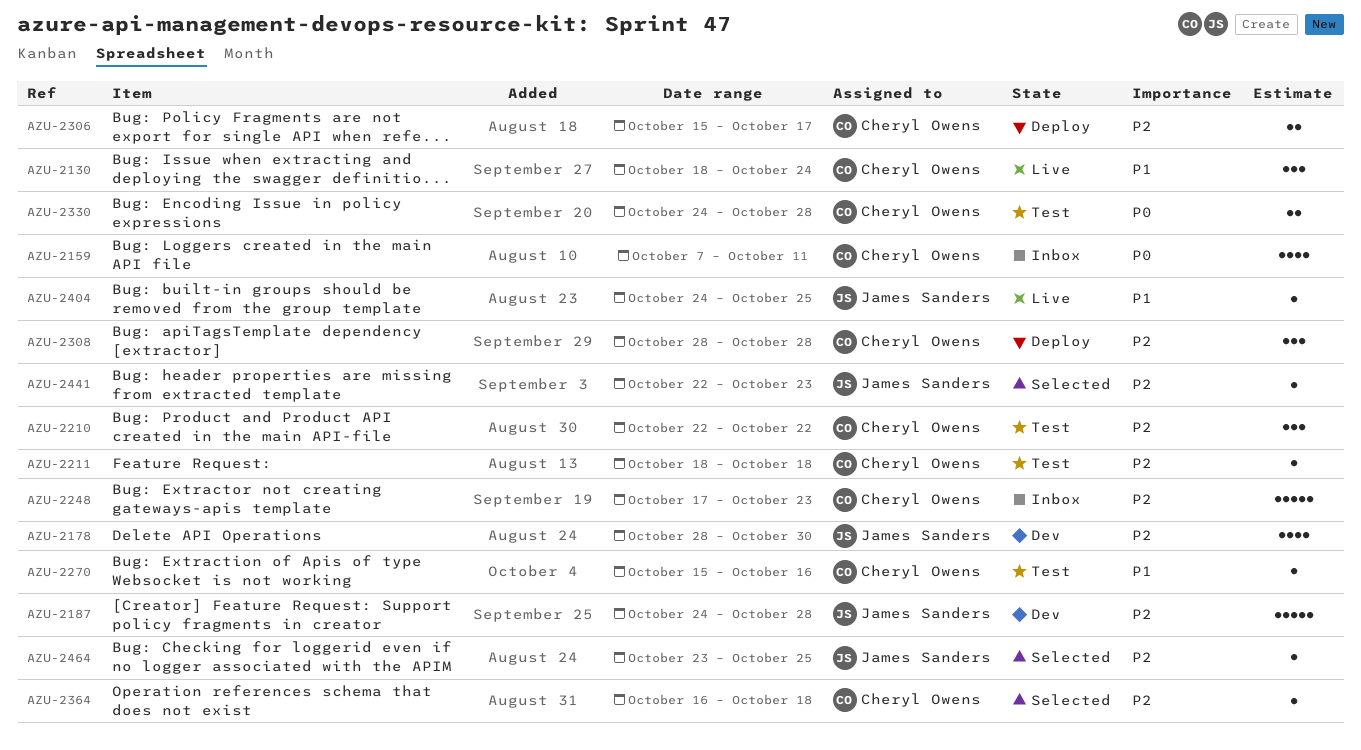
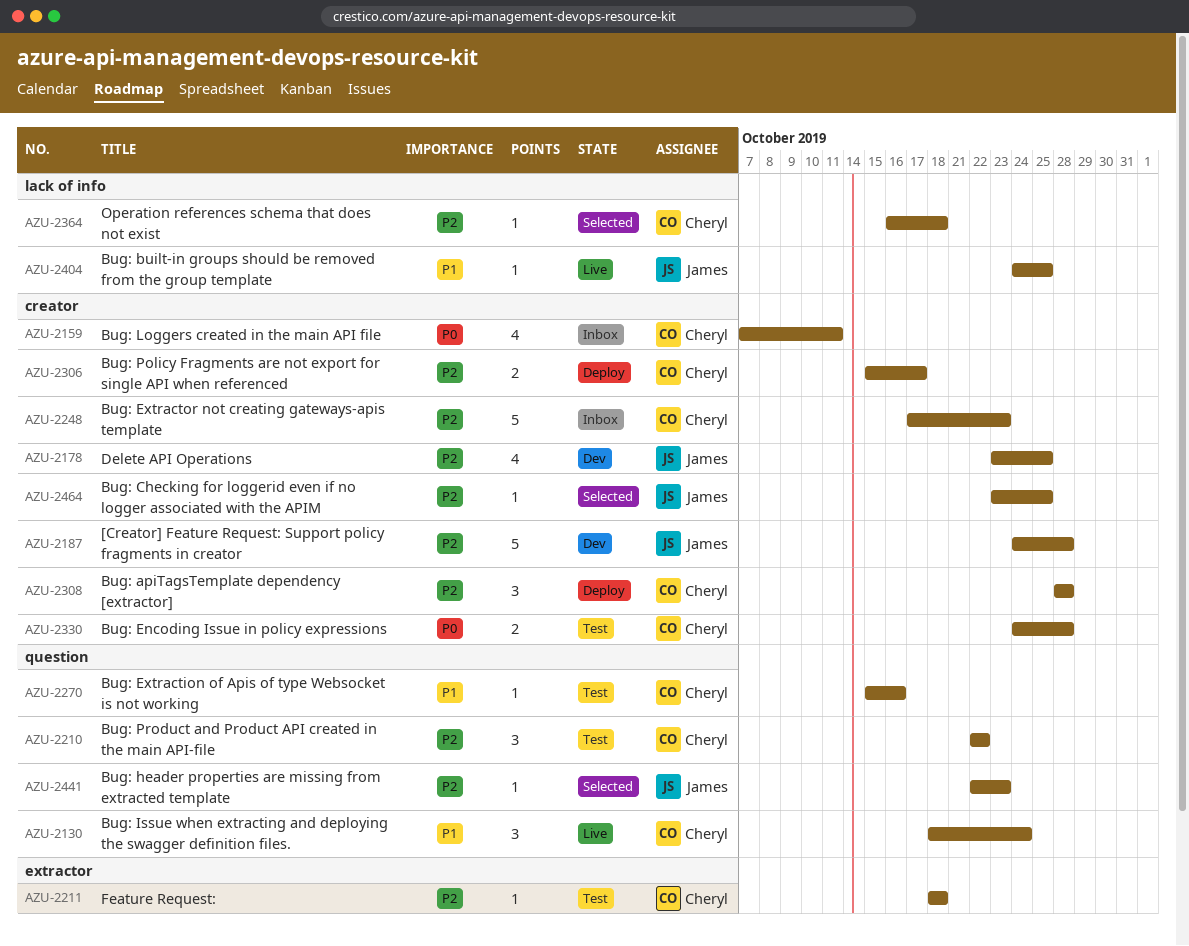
AZU-2178, start: Oct 28 -> Oct 23
AZU-2178, due: Oct 30 -> Oct 25

